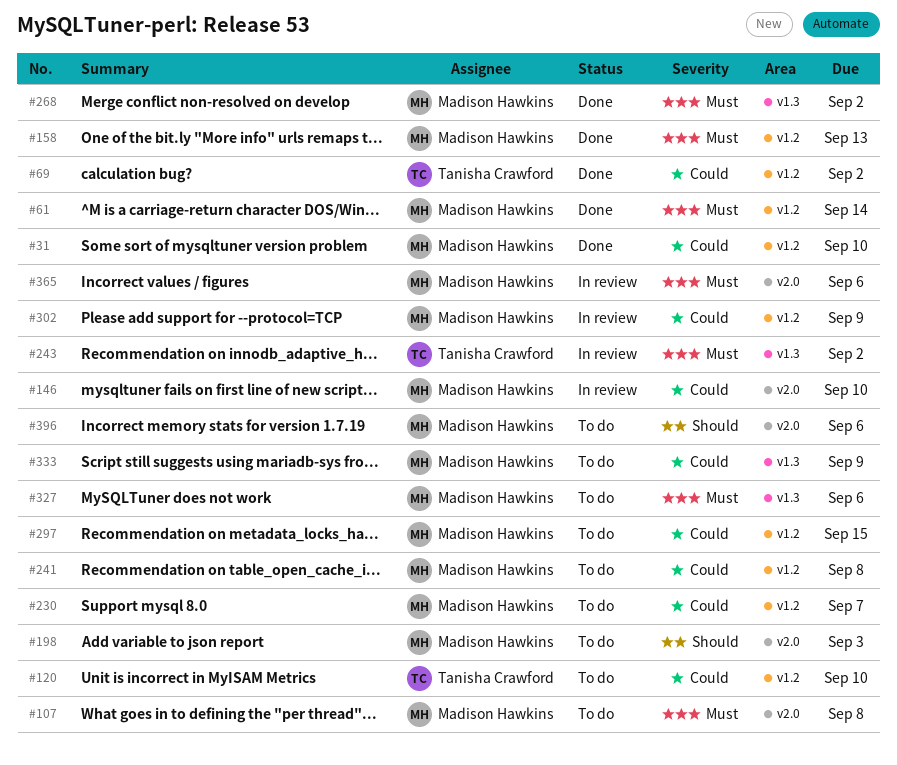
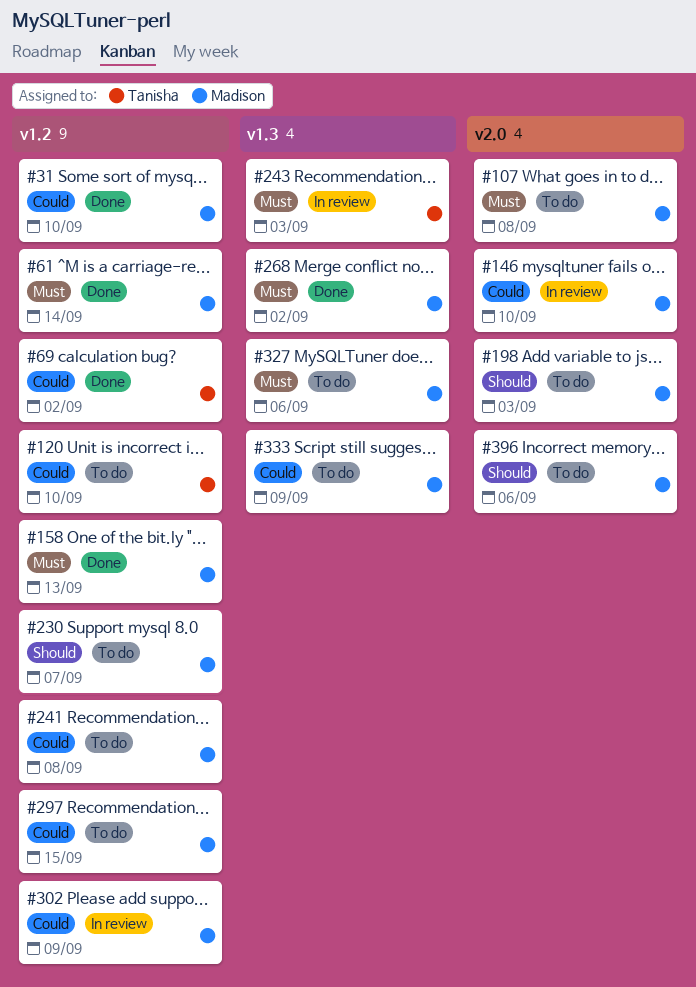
#230, priority: Could -> Should
#243, due: Sep 2 -> Sep 3
#365: present -> none

